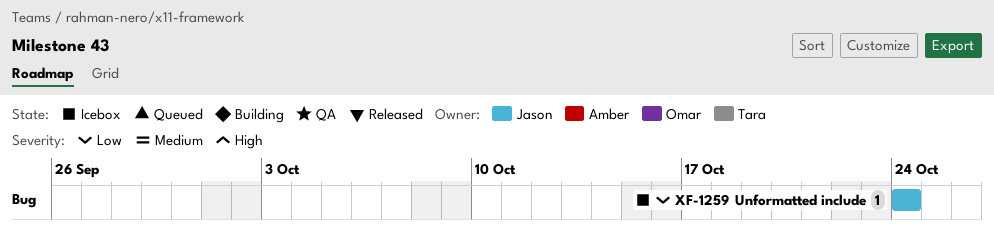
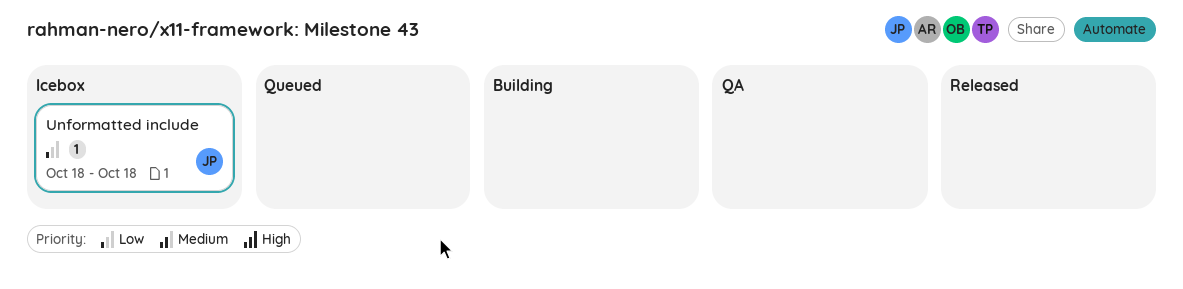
Unformatted include, start: Oct 24 -> Oct 18
Unformatted include, due: Oct 24 -> Oct 18

